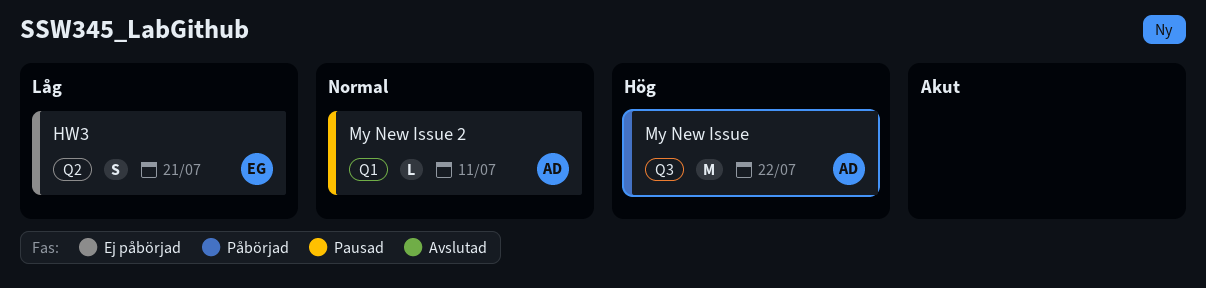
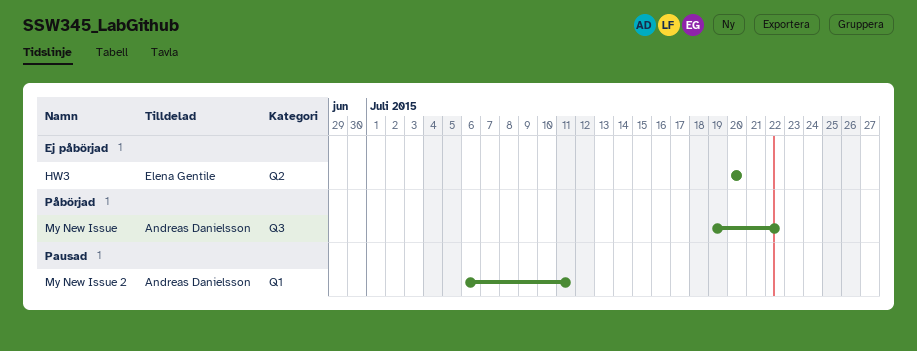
HW3, due: Jul 21 -> Jul 20

